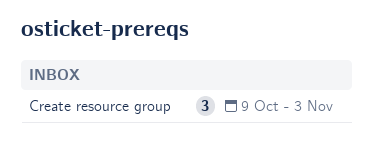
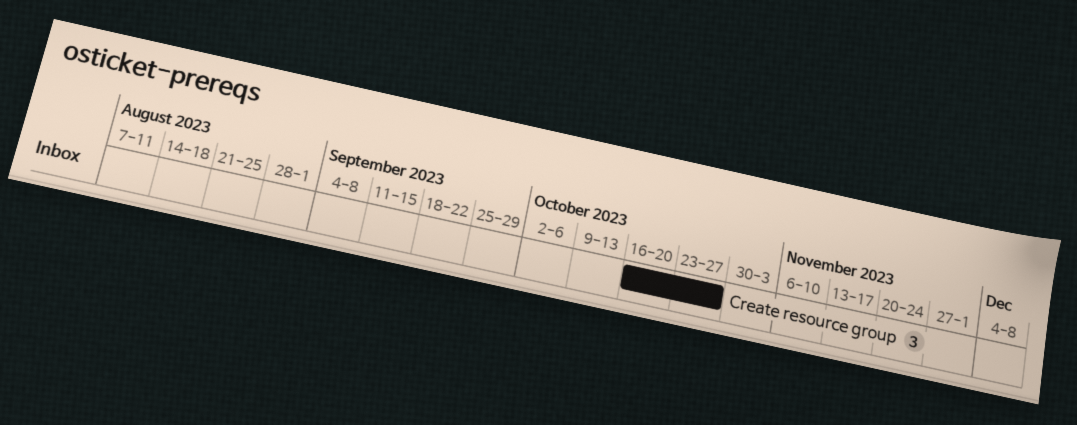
Create resource group, start: Oct 9 -> Oct 16
Create resource group, due: Nov 3 -> Oct 27

